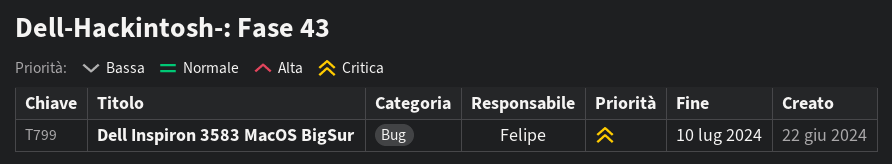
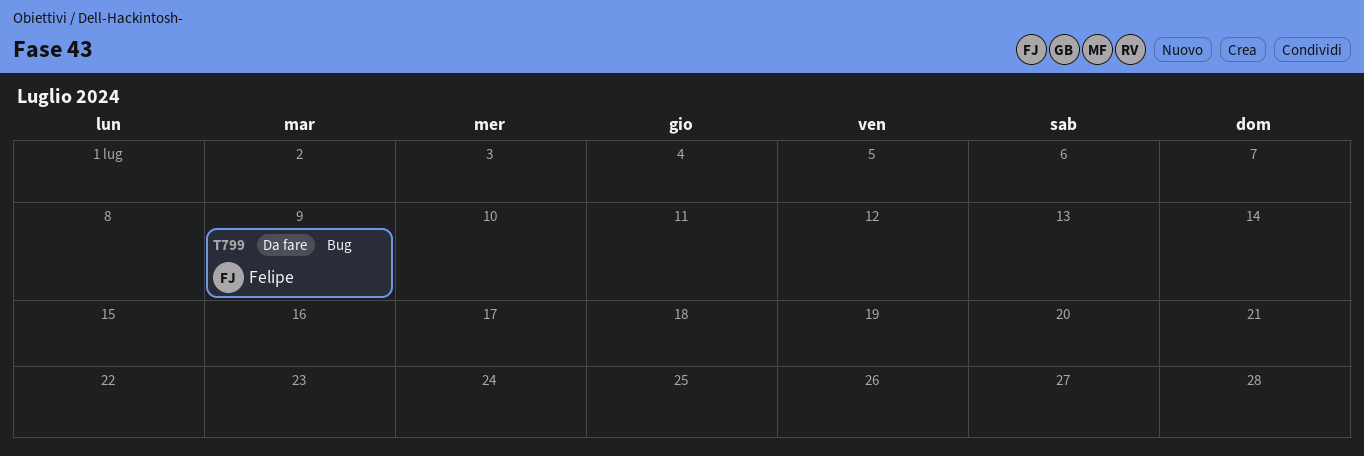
T799, due: Jul 10 -> Jul 9

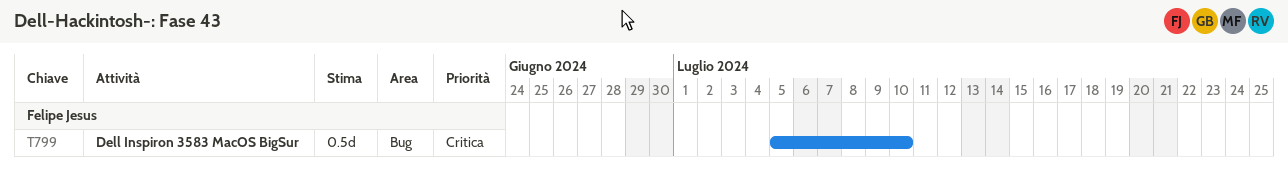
T799, due: Jul 9 -> Jul 10

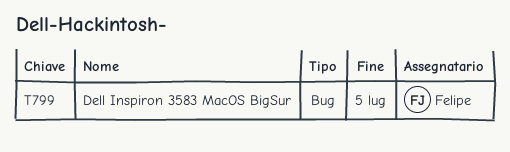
T799, due: Jul 10 -> Jul 5

